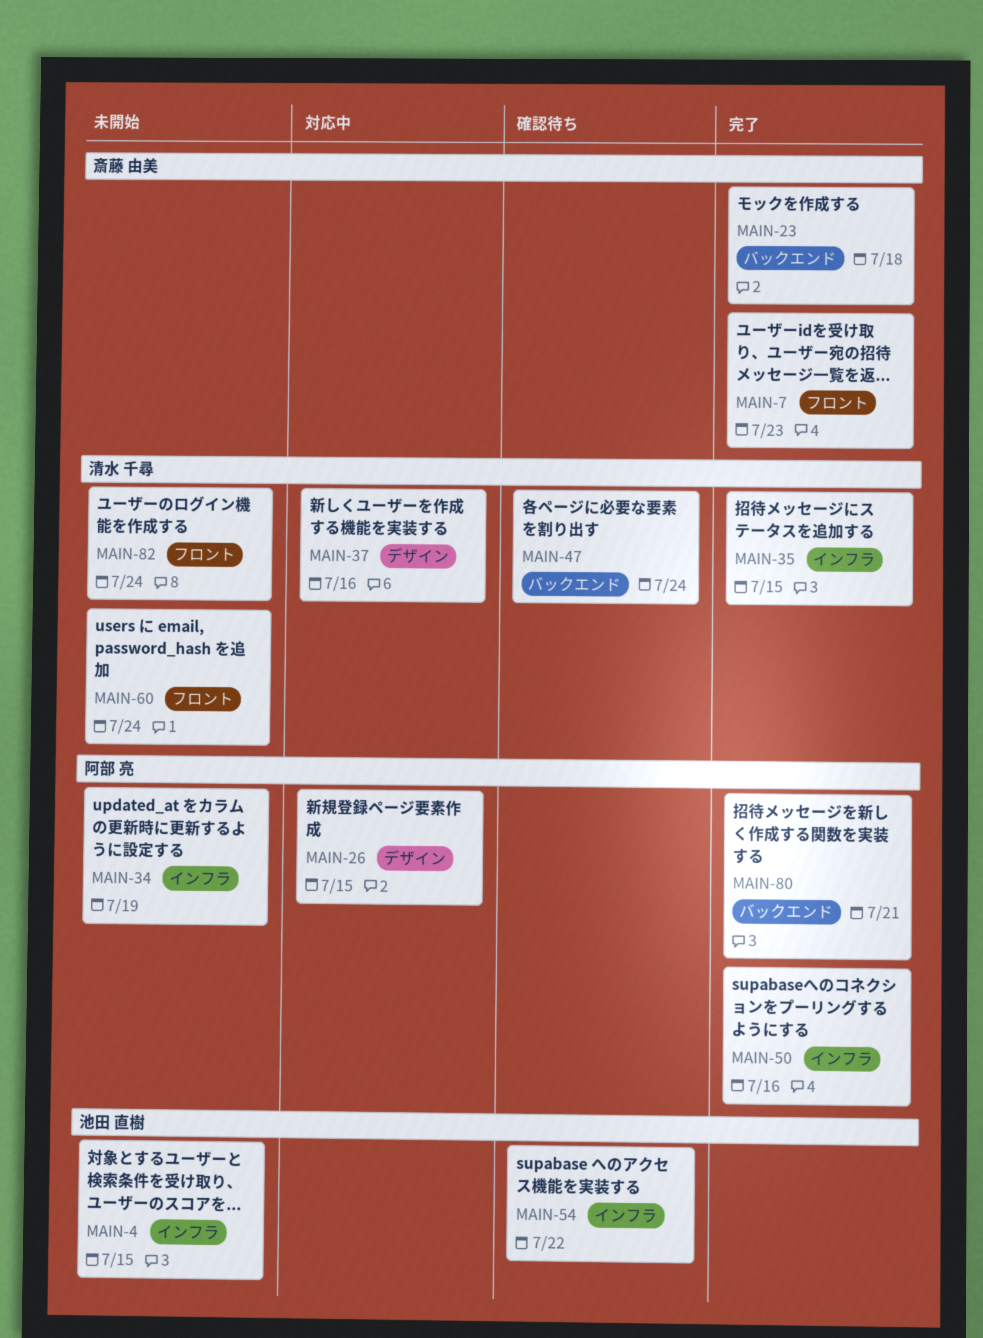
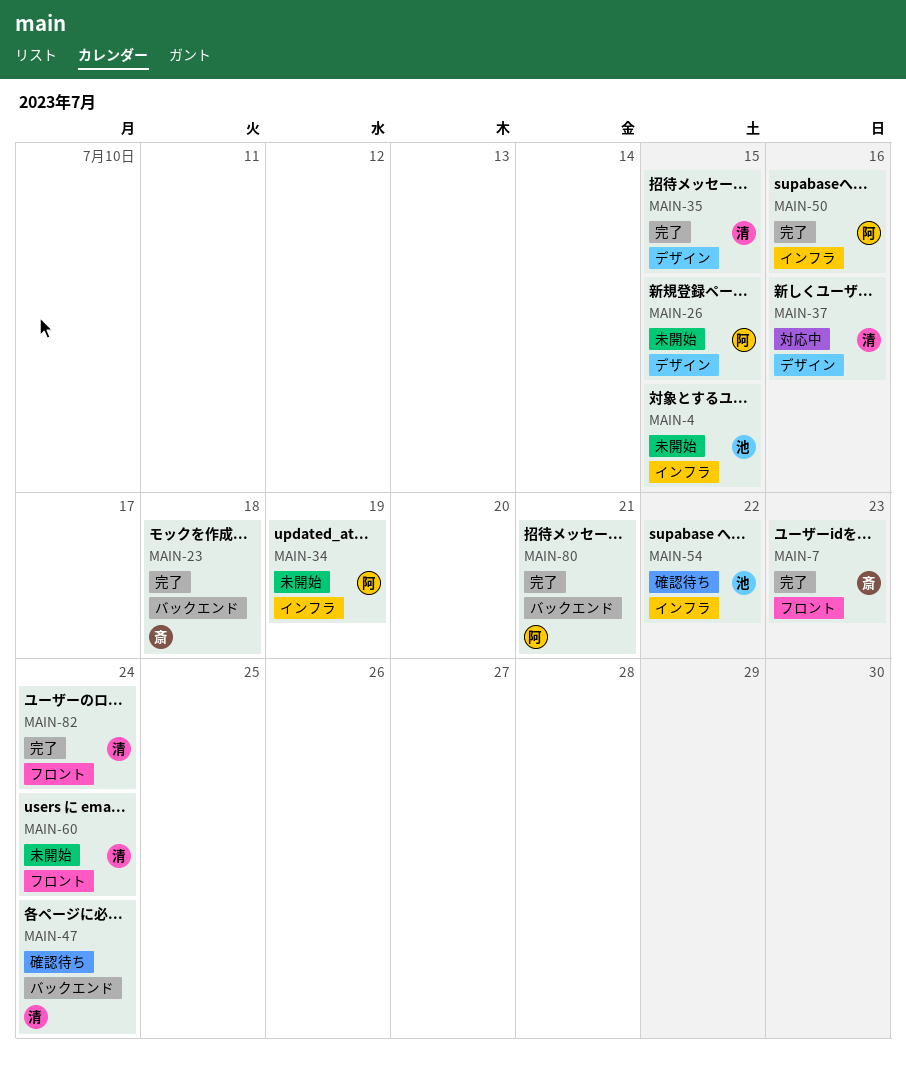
MAIN-26, status: 対応中 -> 未開始
MAIN-35, label: インフラ -> デザイン
MAIN-82, status: 未開始 -> 完了

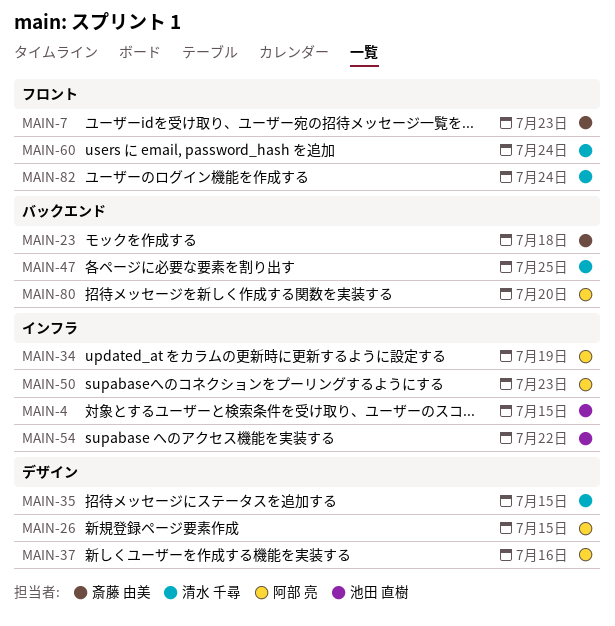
MAIN-37, owner: 清水 千尋 -> 阿部 亮
MAIN-47, due: Jul 24 -> Jul 25
MAIN-50, due: Jul 16 -> Jul 23
MAIN-80, due: Jul 21 -> Jul 20

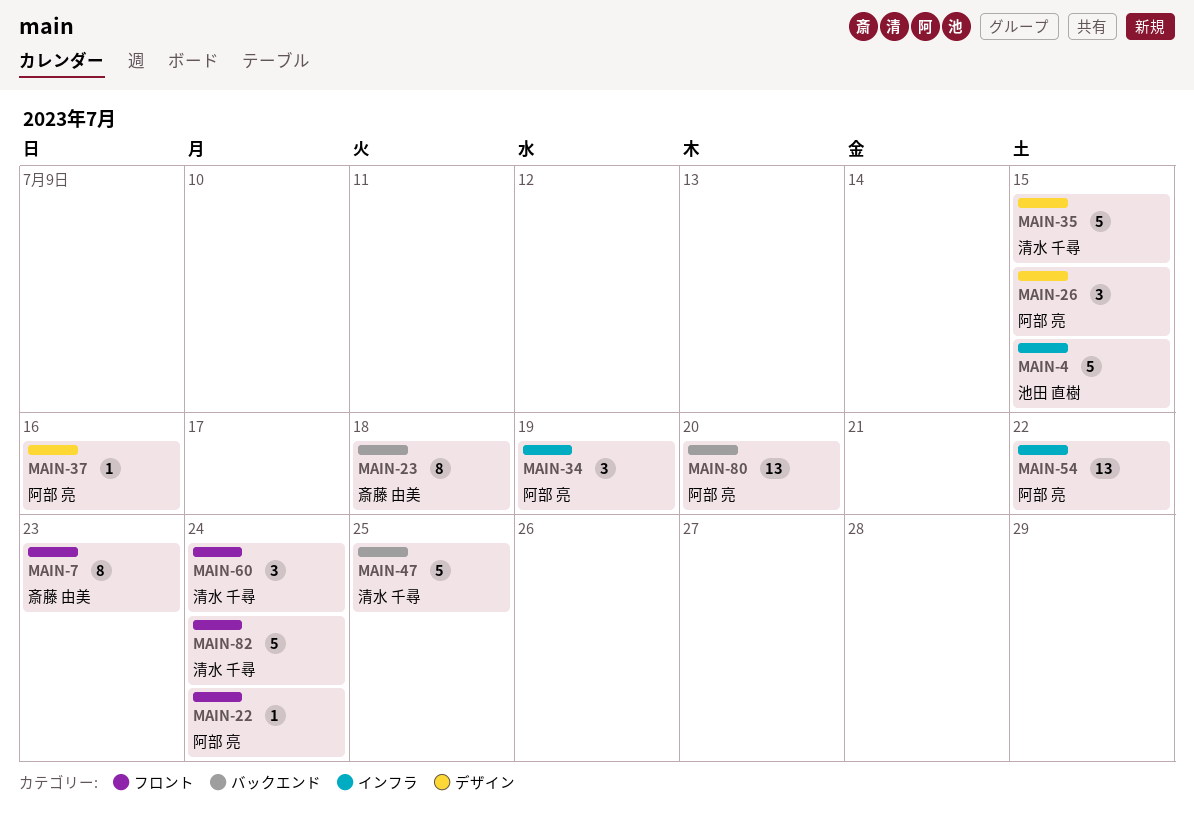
MAIN-22: none -> present
MAIN-50: present -> none
MAIN-54, owner: 池田 直樹 -> 阿部 亮

